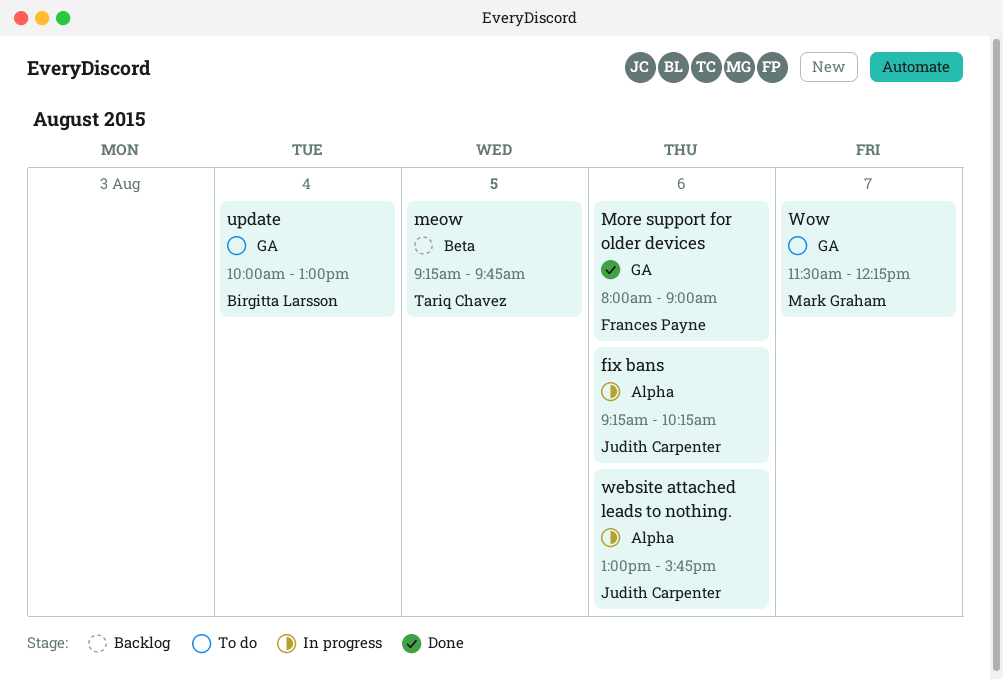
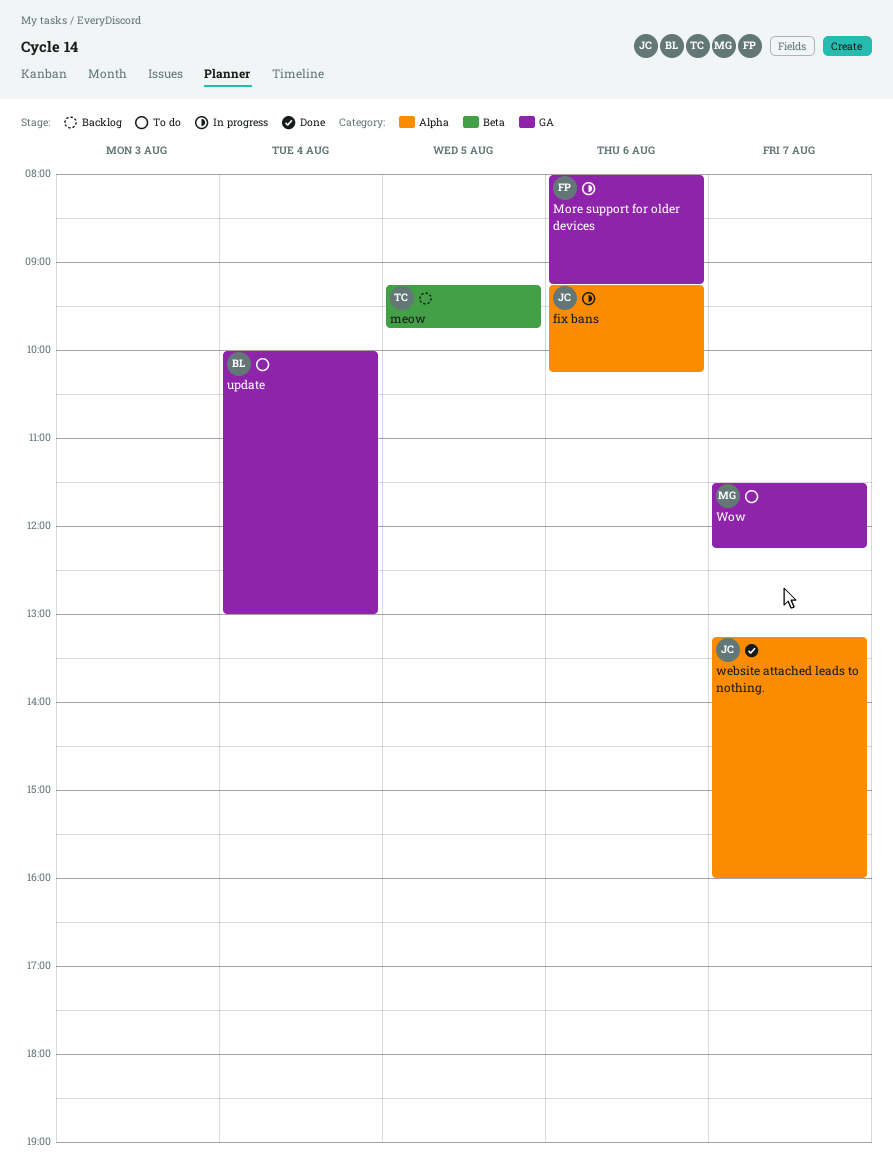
More support for older devices, status: Done -> In progress
More support for older devices, ends: 09:00 -> 09:15
website attached leads to nothing., status: In progress -> Done
website attached leads to nothing., day: Aug 6 -> Aug 7
website attached leads to nothing., begins: 13:00 -> 13:15
website attached leads to nothing., ends: 15:45 -> 16:00

